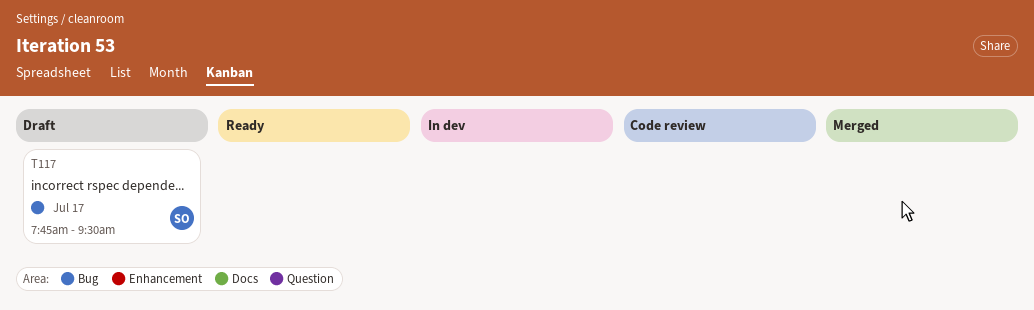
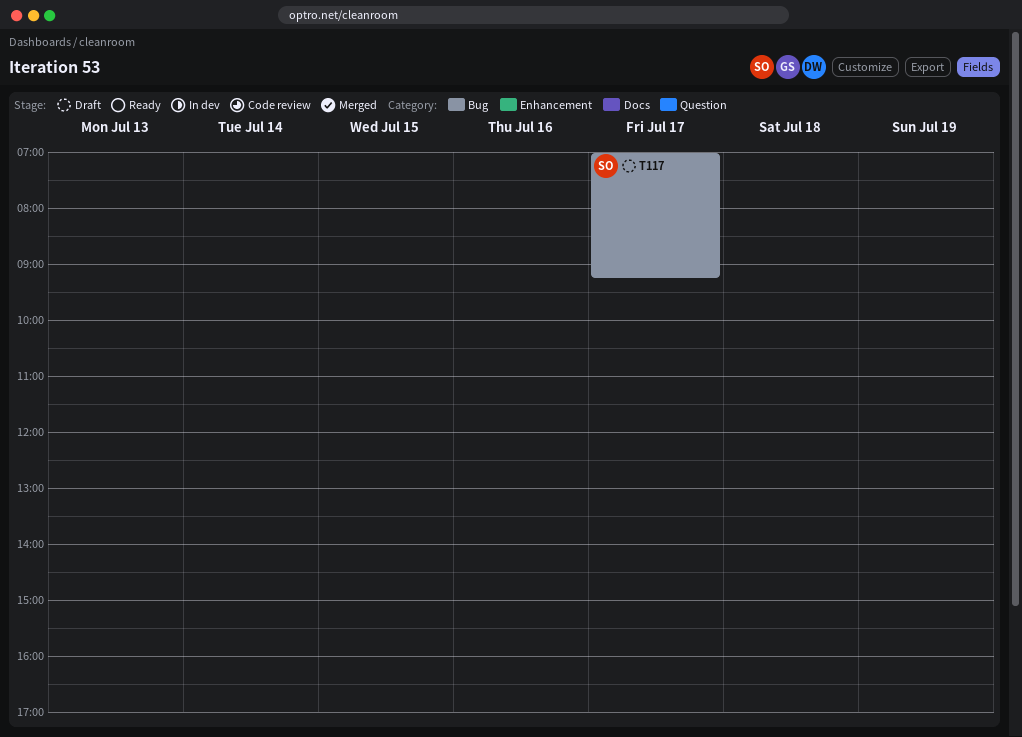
T117, begins: 07:45 -> 07:00
T117, ends: 09:30 -> 09:15

